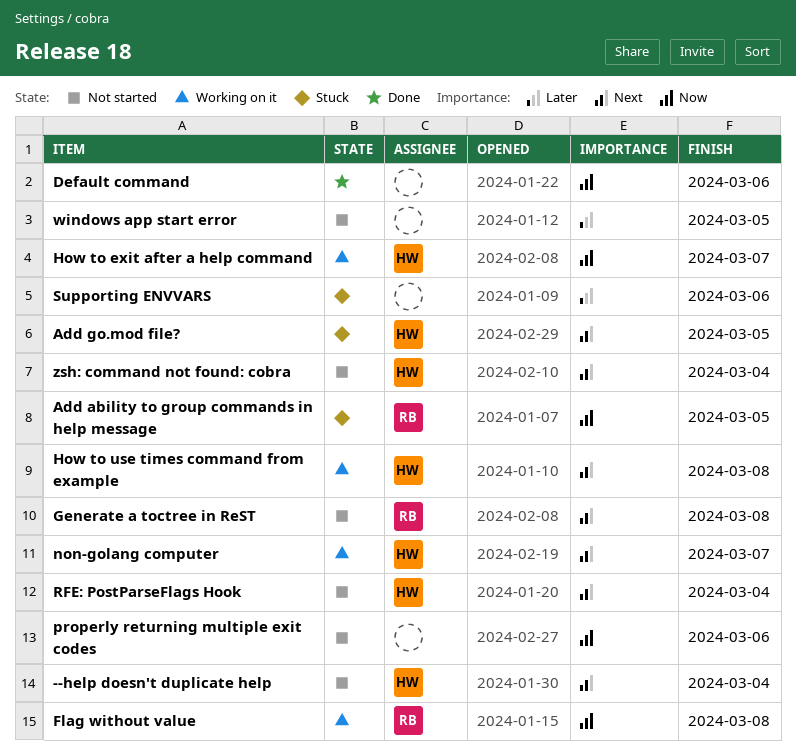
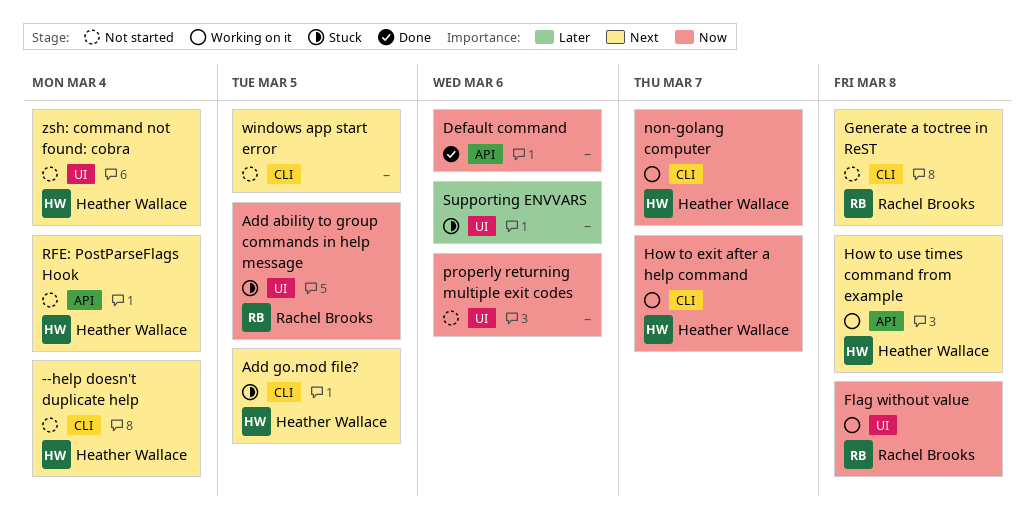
non-golang computer, priority: Next -> Now
windows app start error, priority: Later -> Next

